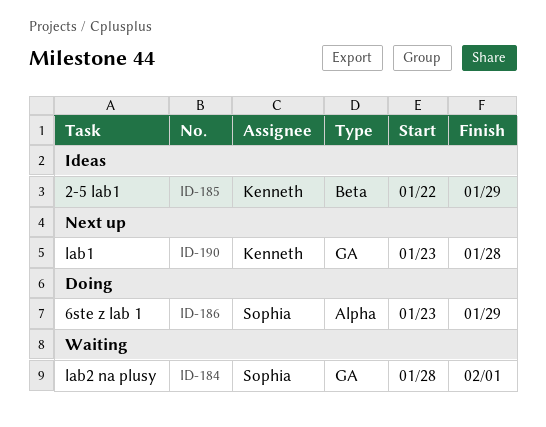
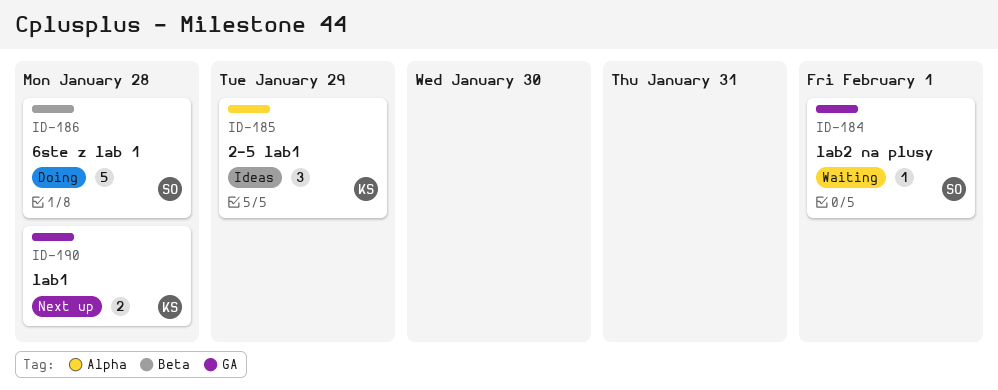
ID-185, label: Beta -> Alpha
ID-186, label: Alpha -> Beta
ID-186, due: Jan 29 -> Jan 28

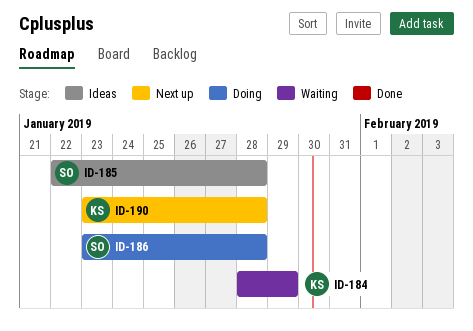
ID-184, owner: SO -> KS
ID-184, due: Feb 1 -> Jan 29
ID-185, owner: KS -> SO
ID-185, due: Jan 29 -> Jan 28

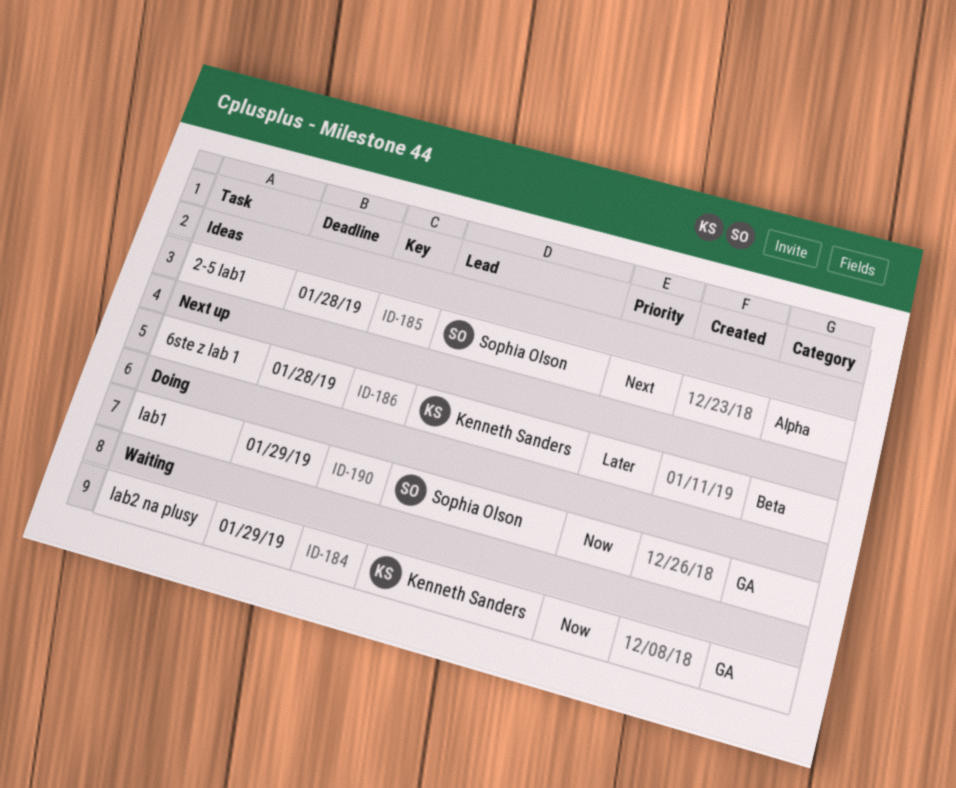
ID-186, status: Doing -> Next up
ID-186, owner: Sophia Olson -> Kenneth Sanders
ID-190, status: Next up -> Doing
ID-190, owner: Kenneth Sanders -> Sophia Olson
ID-190, due: Jan 28 -> Jan 29

